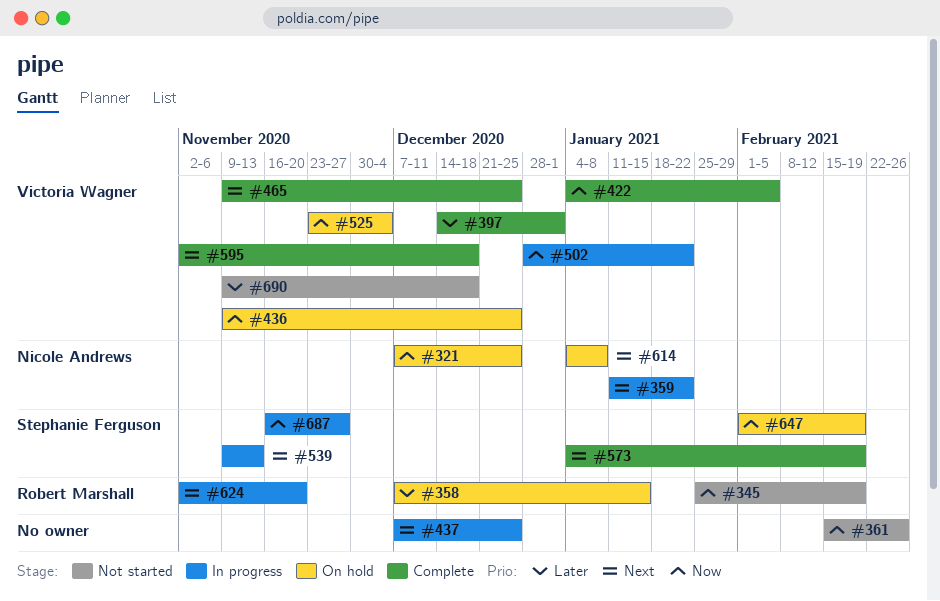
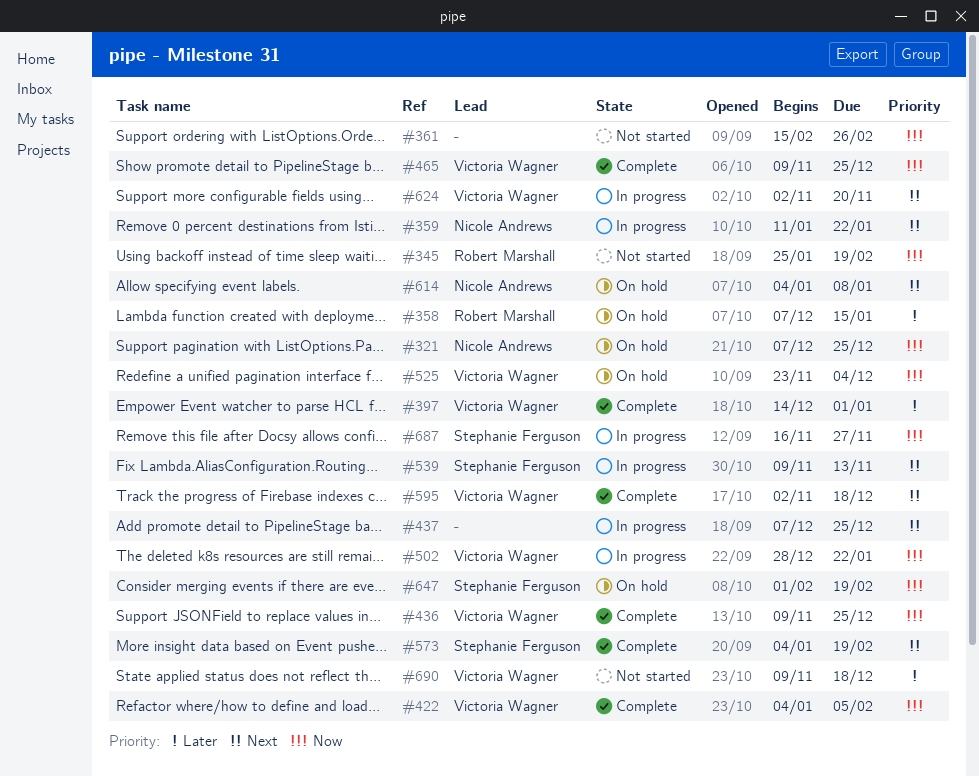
#436, status: On hold -> Complete
#465, priority: Next -> Now
#624, owner: Robert Marshall -> Victoria Wagner

